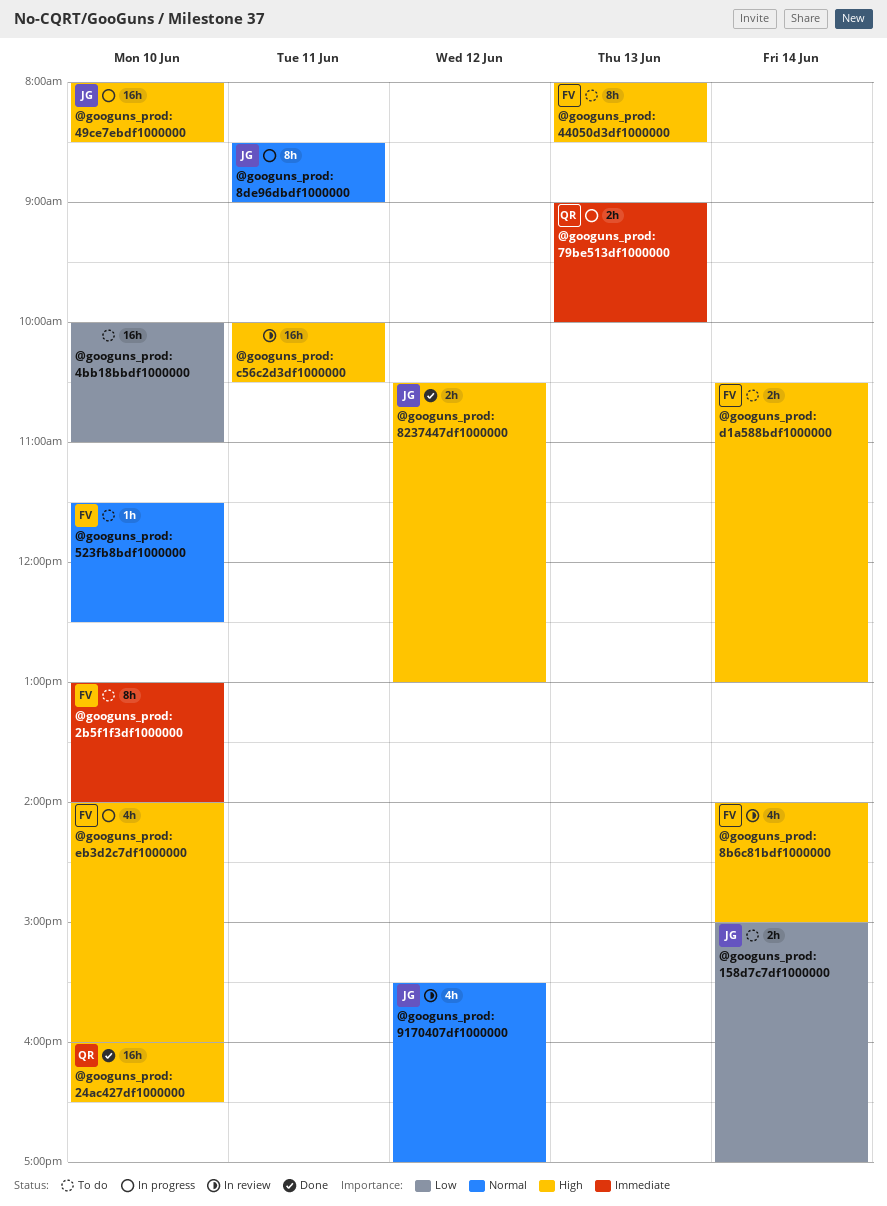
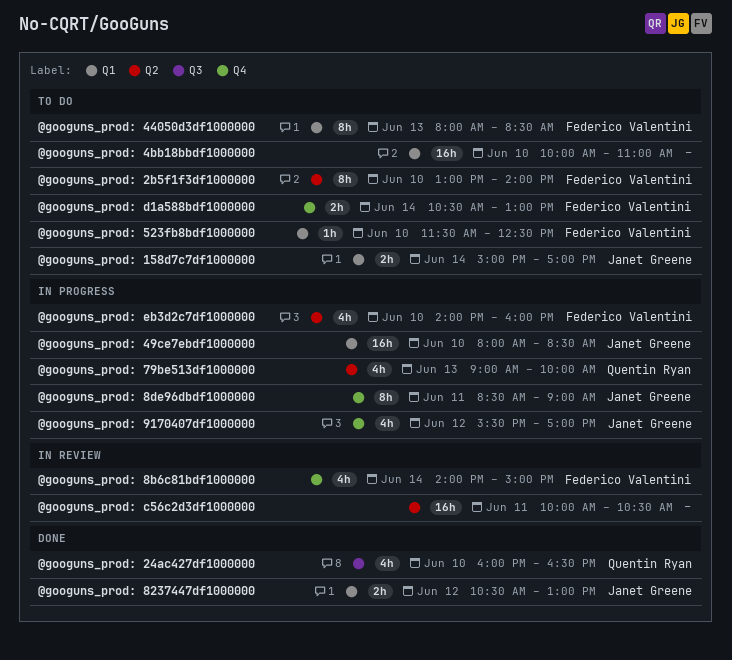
@googuns_prod: 24ac427df1000000, estimate: 16h -> 4h
@googuns_prod: 79be513df1000000, estimate: 2h -> 4h
@googuns_prod: 9170407df1000000, status: In review -> In progress

